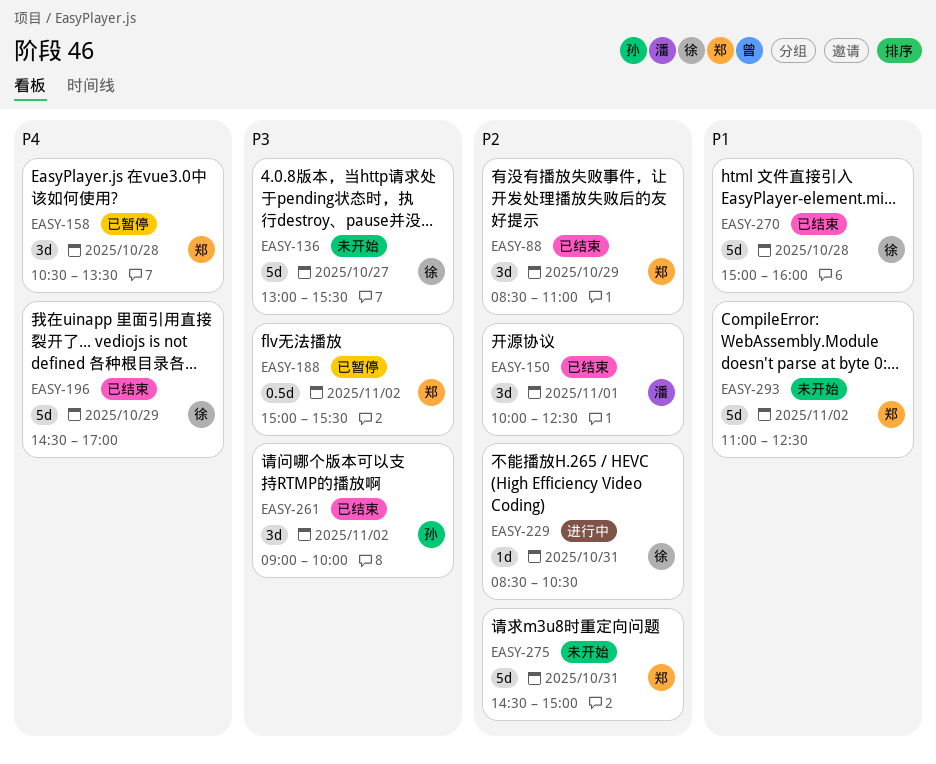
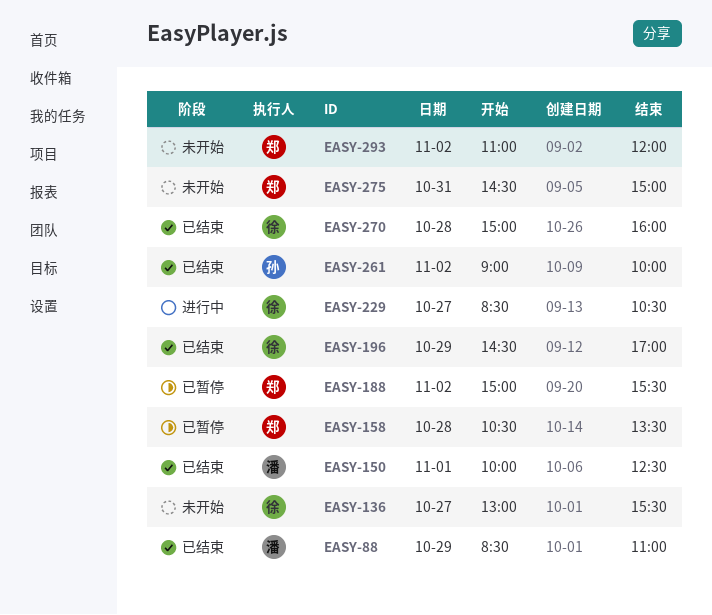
EASY-88, owner: 郑 -> 潘
EASY-229, day: Oct 31 -> Oct 27
EASY-293, ends: 12:30 -> 12:00

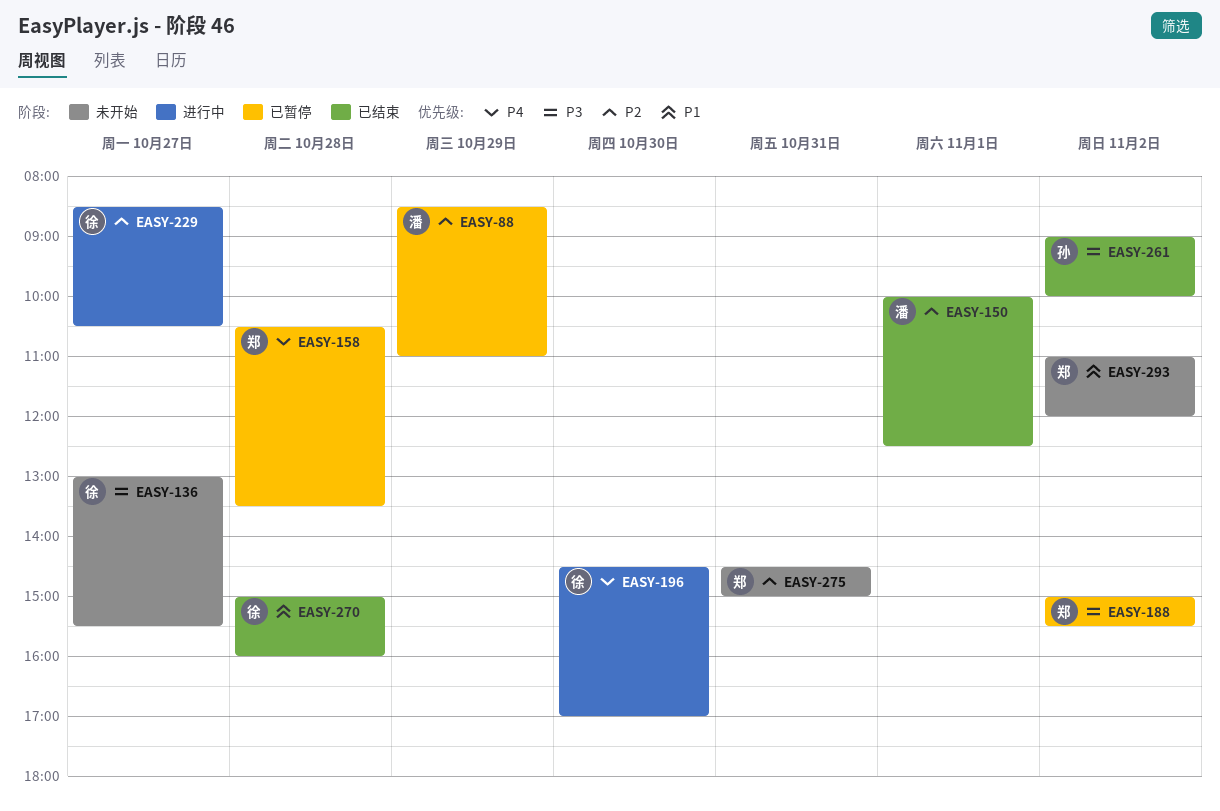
EASY-88, status: 已结束 -> 已暂停
EASY-196, status: 已结束 -> 进行中
EASY-196, day: Oct 29 -> Oct 30

